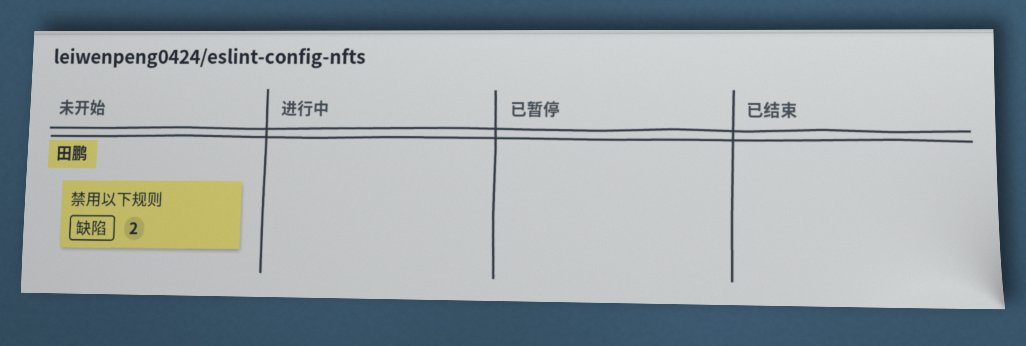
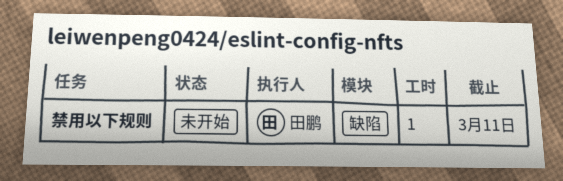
禁用以下规则, estimate: 2 -> 1

